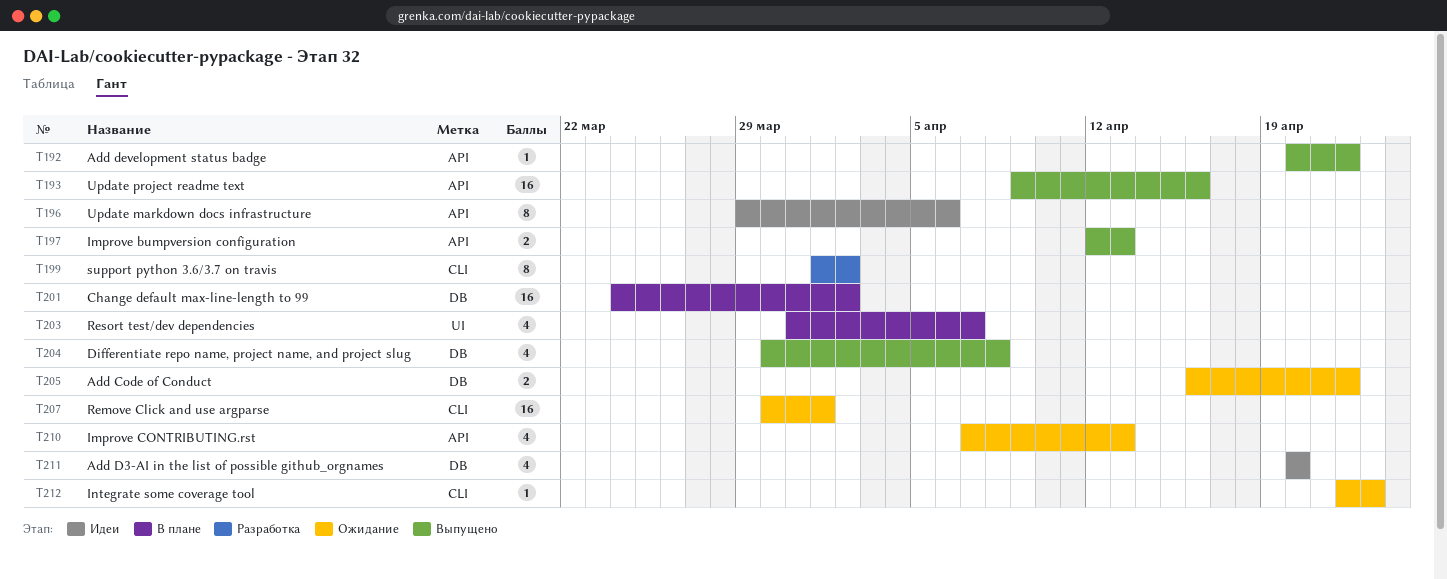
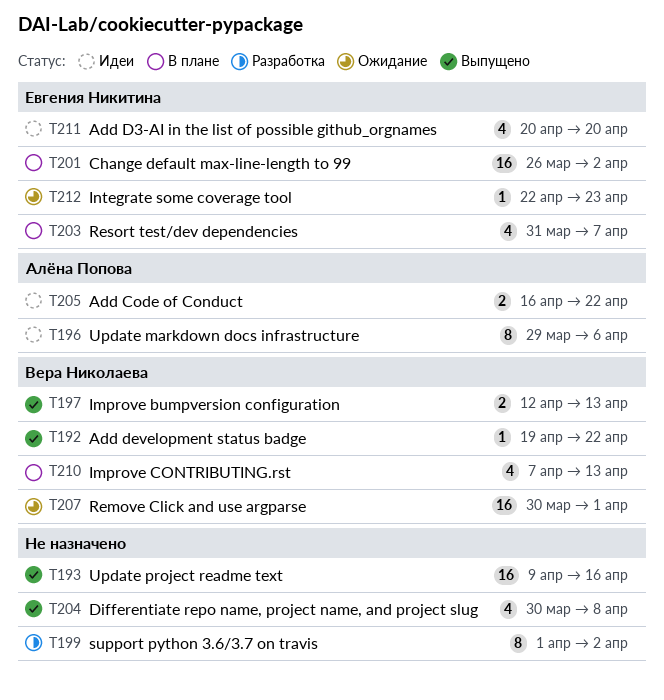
T192, start: Apr 20 -> Apr 19
T201, start: Mar 24 -> Mar 26
T205, status: Ожидание -> Идеи
T210, status: Ожидание -> В плане

